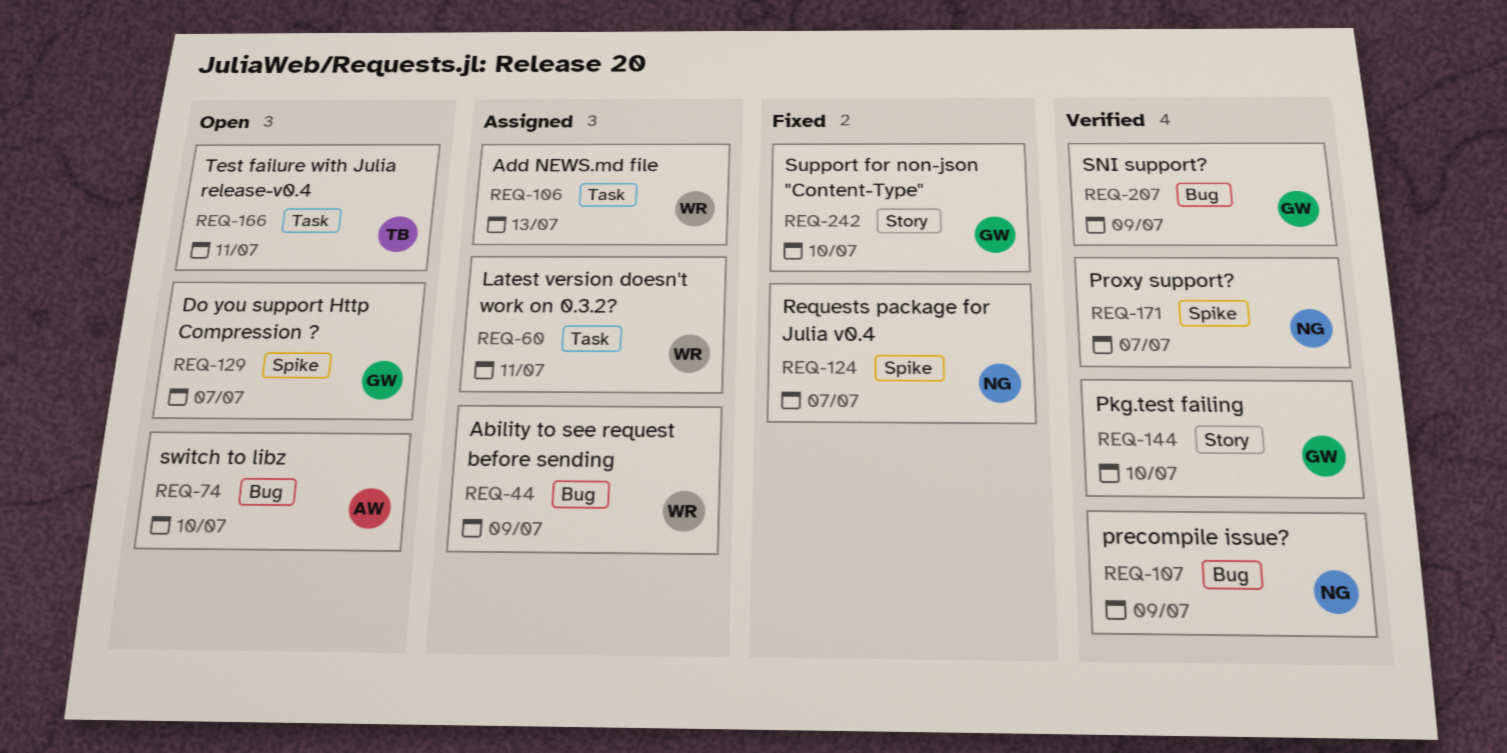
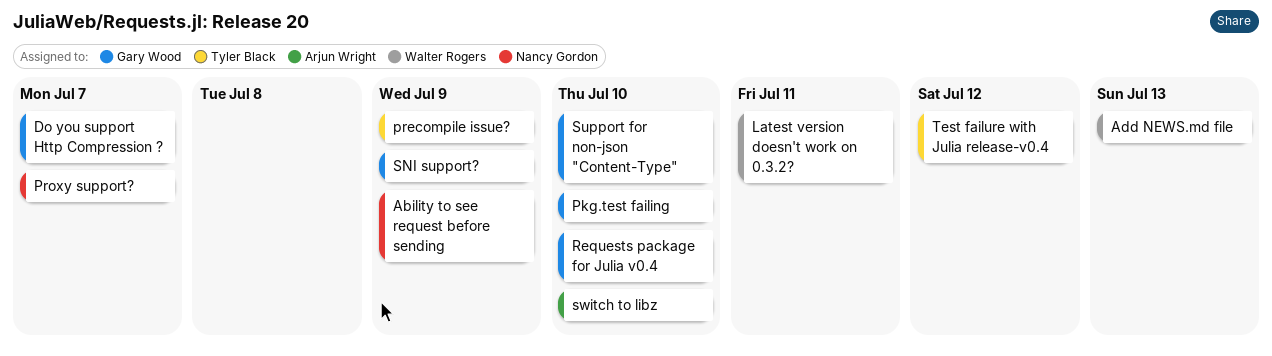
Ability to see request before sending, owner: Walter Rogers -> Nancy Gordon
precompile issue?, owner: Nancy Gordon -> Tyler Black
Requests package for Julia v0.4, owner: Nancy Gordon -> Gary Wood
Requests package for Julia v0.4, due: Jul 7 -> Jul 10
Test failure with Julia release-v0.4, due: Jul 11 -> Jul 12

